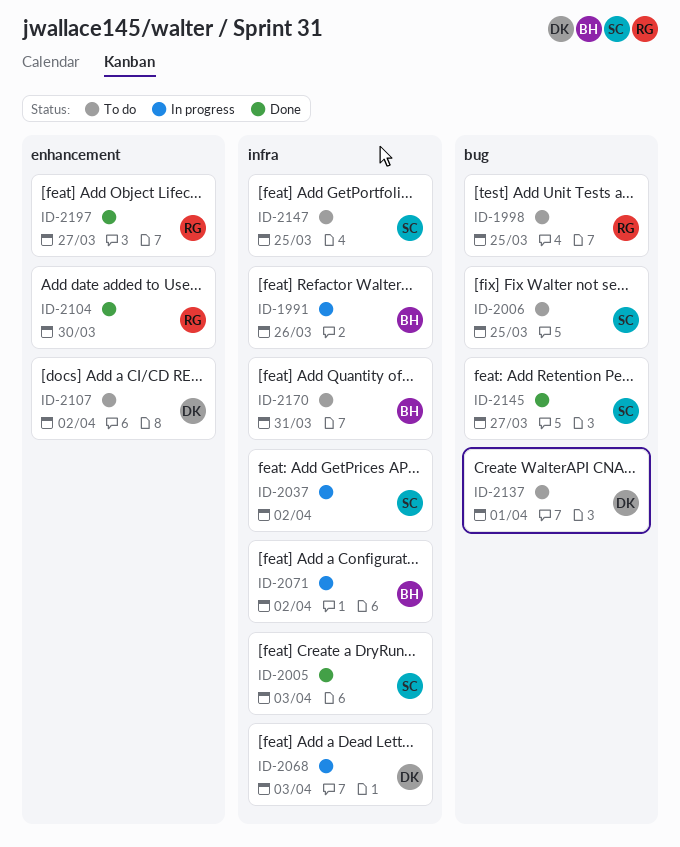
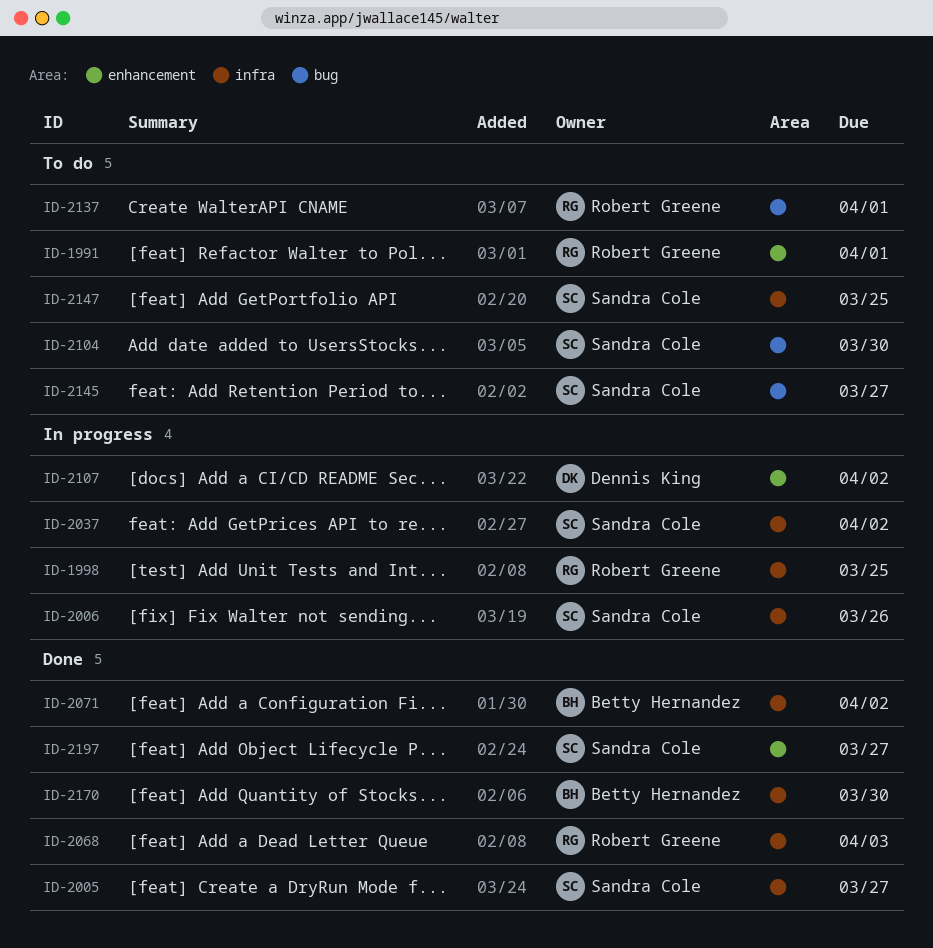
ID-1991, status: In progress -> To do
ID-1991, owner: Betty Hernandez -> Robert Greene
ID-1991, label: infra -> enhancement
ID-1991, due: Mar 26 -> Apr 1
ID-1998, status: To do -> In progress
ID-1998, label: bug -> infra
ID-2005, due: Apr 3 -> Mar 27
ID-2006, status: To do -> In progress
ID-2006, label: bug -> infra
ID-2006, due: Mar 25 -> Mar 26
ID-2068, status: In progress -> Done
ID-2068, owner: Dennis King -> Robert Greene
ID-2071, status: In progress -> Done
ID-2104, status: Done -> To do
ID-2104, owner: Robert Greene -> Sandra Cole
ID-2104, label: enhancement -> bug
ID-2107, status: To do -> In progress
ID-2137, owner: Dennis King -> Robert Greene
ID-2145, status: Done -> To do
ID-2170, status: To do -> Done
ID-2170, due: Mar 31 -> Mar 30
ID-2197, owner: Robert Greene -> Sandra Cole

